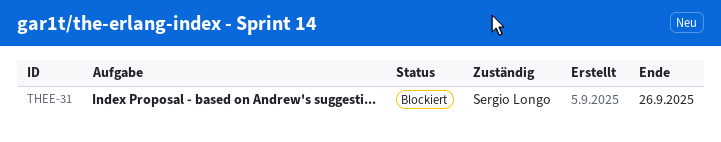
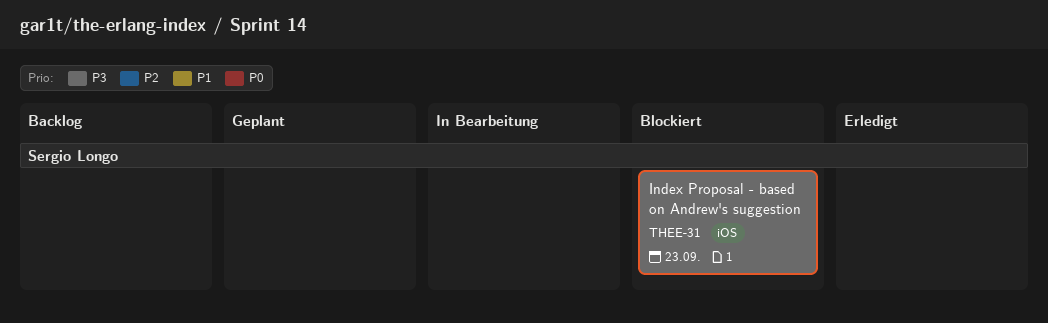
THEE-31, due: Sep 26 -> Sep 23

